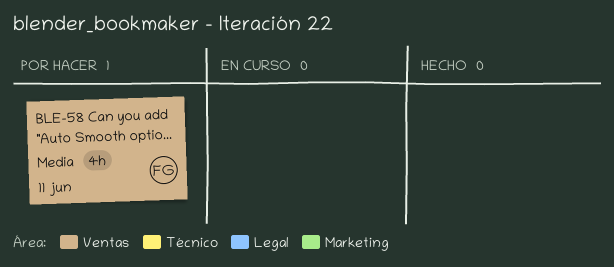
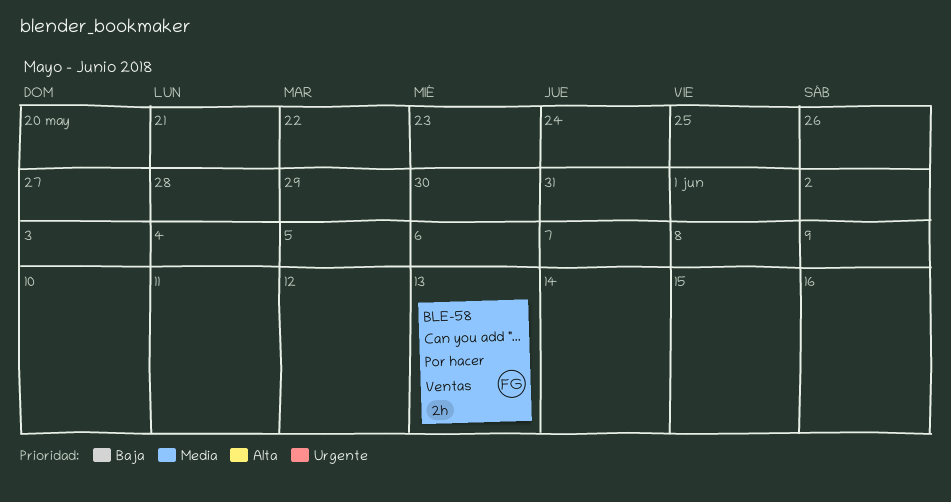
BLE-58, estimate: 4h -> 2h
BLE-58, due: Jun 11 -> Jun 13

